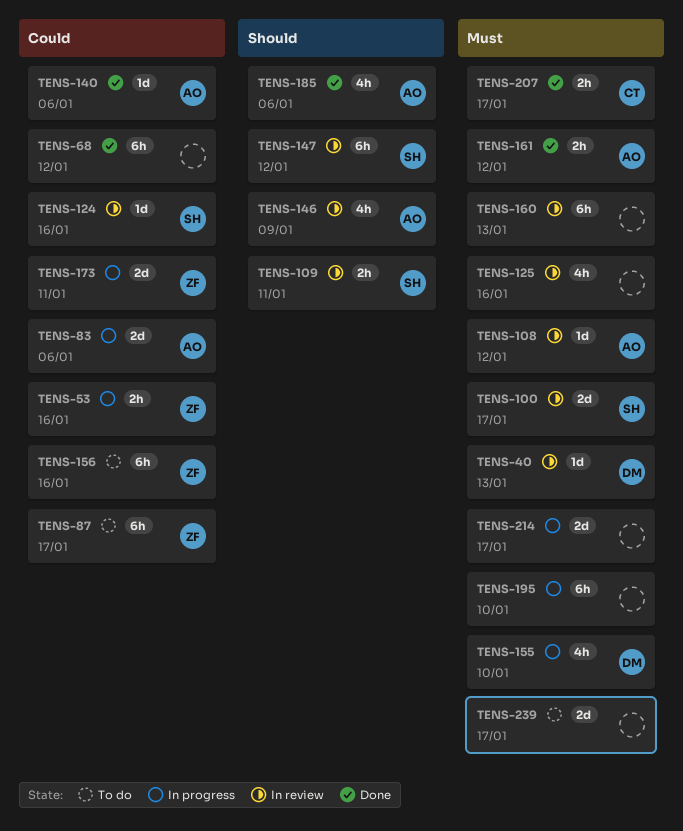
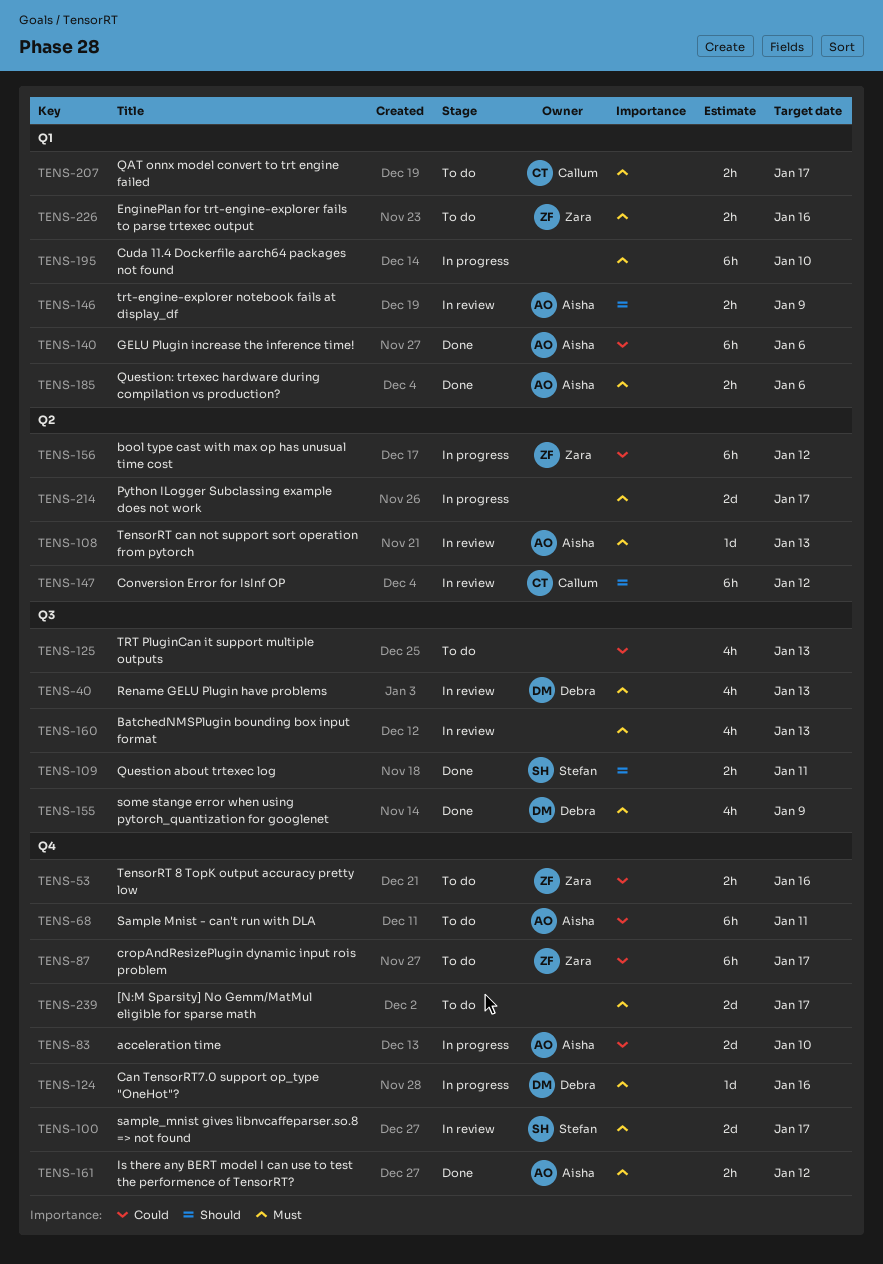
TENS-40, estimate: 1d -> 4h
TENS-53, status: In progress -> To do
TENS-68, status: Done -> To do
TENS-68, owner: none -> Aisha
TENS-68, due: Jan 12 -> Jan 11
TENS-83, due: Jan 6 -> Jan 10
TENS-108, due: Jan 12 -> Jan 13
TENS-109, status: In review -> Done
TENS-124, status: In review -> In progress
TENS-124, owner: Stefan -> Debra
TENS-124, priority: Could -> Must
TENS-125, status: In review -> To do
TENS-125, priority: Must -> Could
TENS-125, due: Jan 16 -> Jan 13
TENS-140, estimate: 1d -> 6h
TENS-146, estimate: 4h -> 2h
TENS-147, owner: Stefan -> Callum
TENS-155, status: In progress -> Done
TENS-155, due: Jan 10 -> Jan 9
TENS-156, status: To do -> In progress
TENS-156, due: Jan 16 -> Jan 12
TENS-160, estimate: 6h -> 4h
TENS-173: present -> none
TENS-185, priority: Should -> Must
TENS-185, estimate: 4h -> 2h
TENS-207, status: Done -> To do
TENS-226: none -> present

